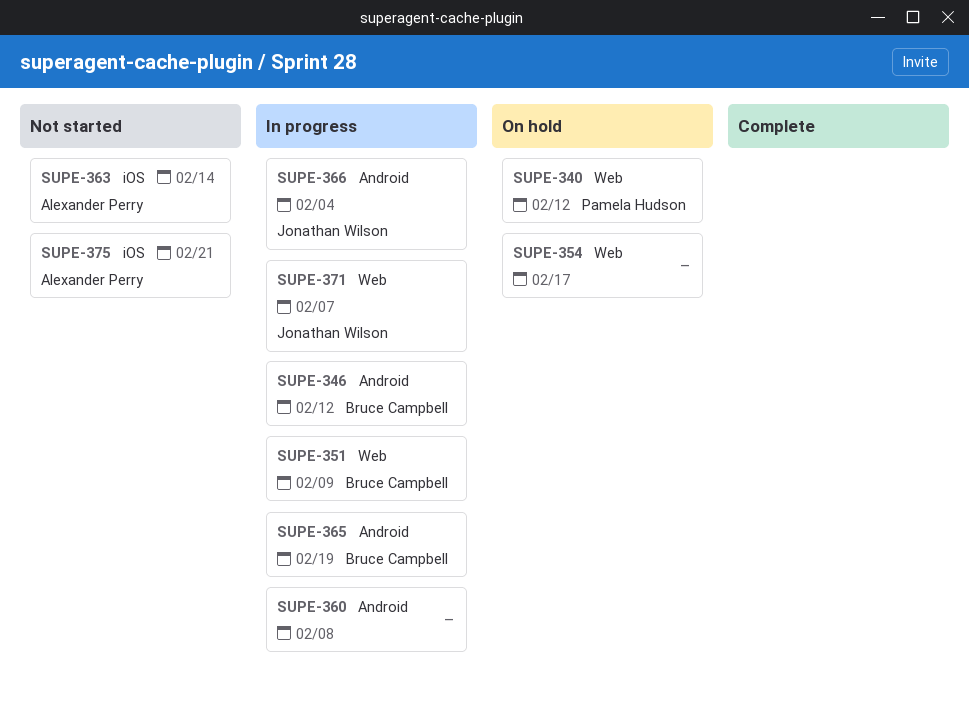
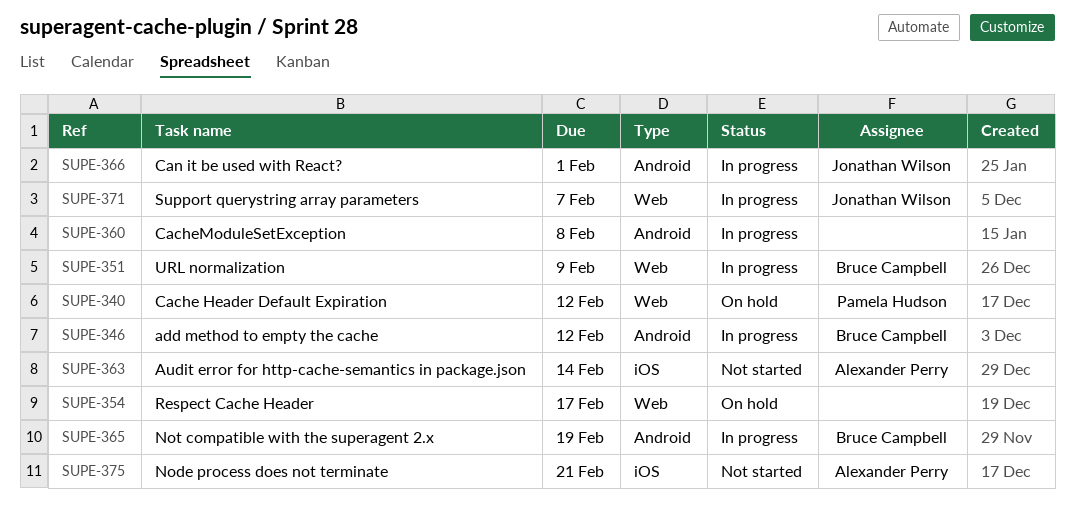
SUPE-366, due: Feb 4 -> Feb 1

